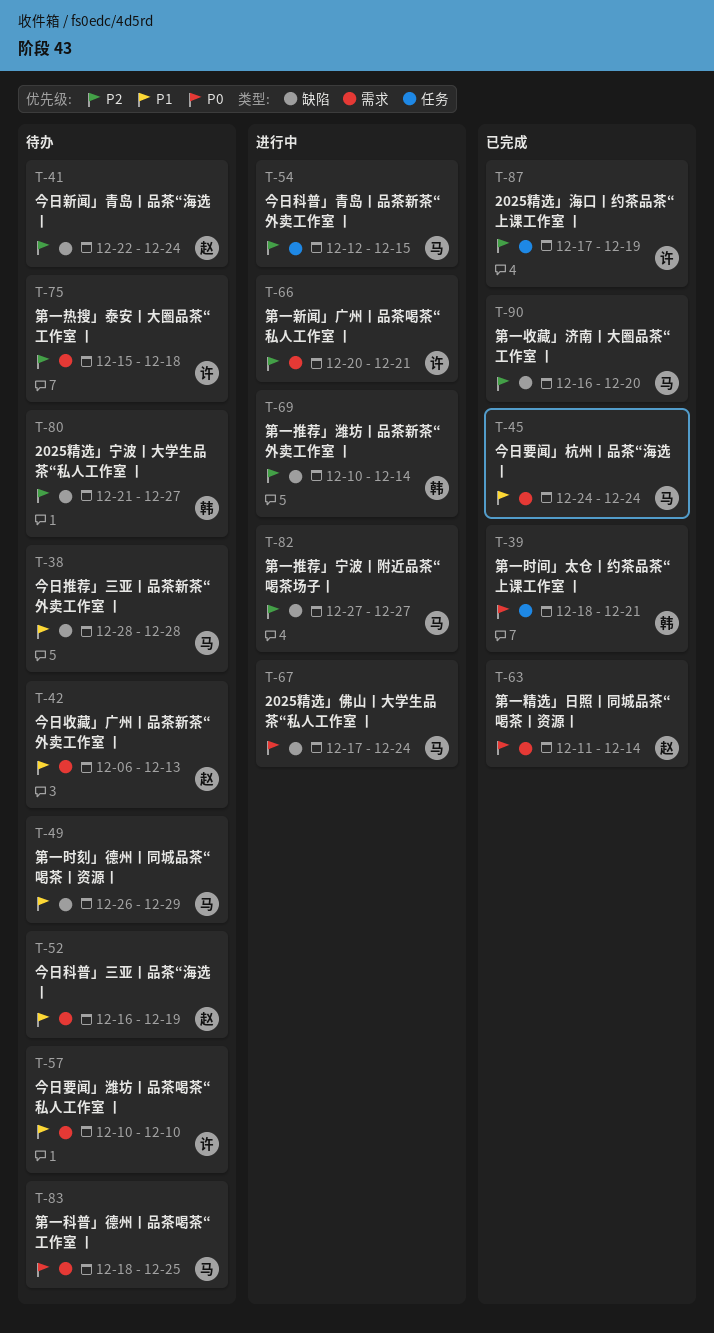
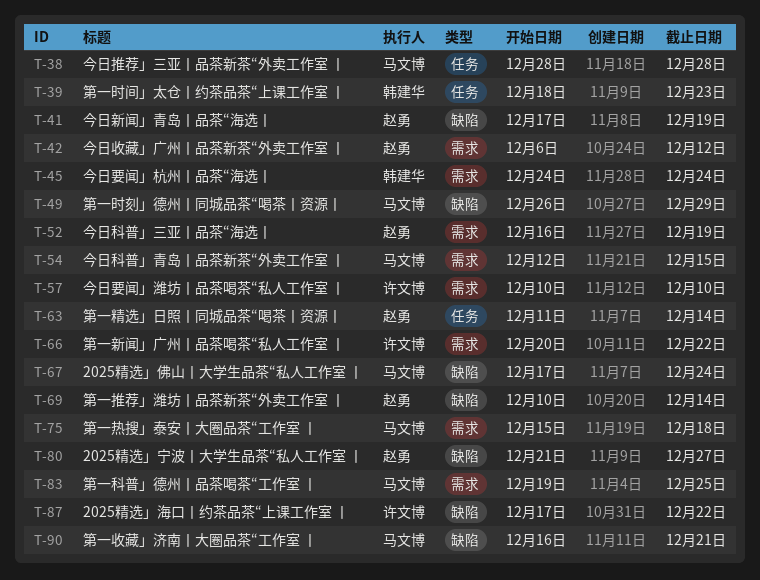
T-38, label: 缺陷 -> 任务
T-39, due: Dec 21 -> Dec 23
T-41, start: Dec 22 -> Dec 17
T-41, due: Dec 24 -> Dec 19
T-42, due: Dec 13 -> Dec 12
T-45, owner: 马文博 -> 韩建华
T-54, label: 任务 -> 需求
T-63, label: 需求 -> 任务
T-66, due: Dec 21 -> Dec 22
T-69, owner: 韩建华 -> 赵勇
T-75, owner: 许文博 -> 马文博
T-80, owner: 韩建华 -> 赵勇
T-82: present -> none
T-83, start: Dec 18 -> Dec 19
T-87, label: 任务 -> 缺陷
T-87, due: Dec 19 -> Dec 22
T-90, due: Dec 20 -> Dec 21

